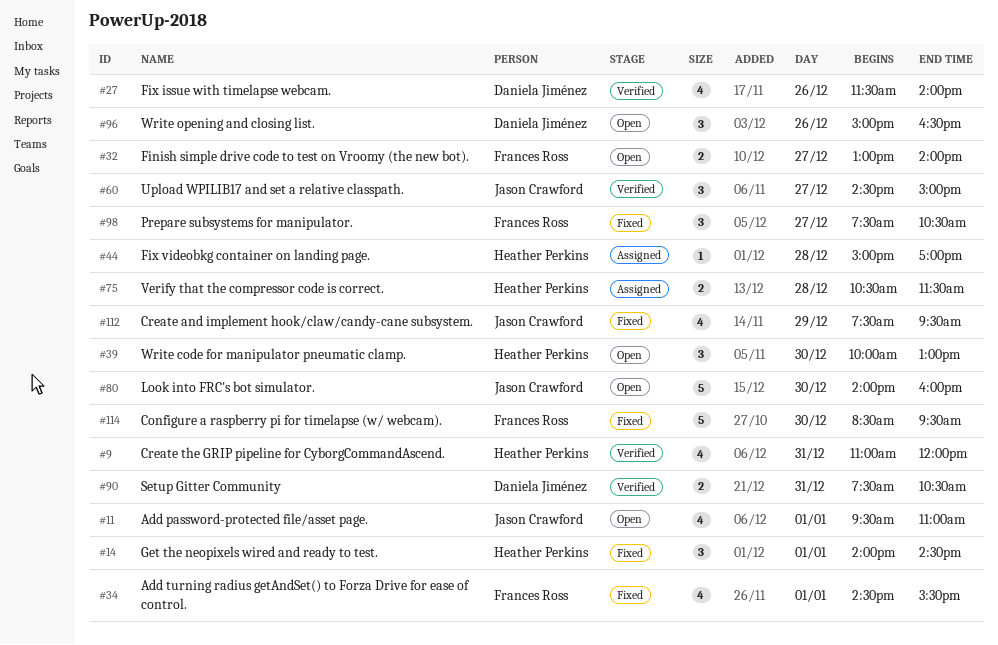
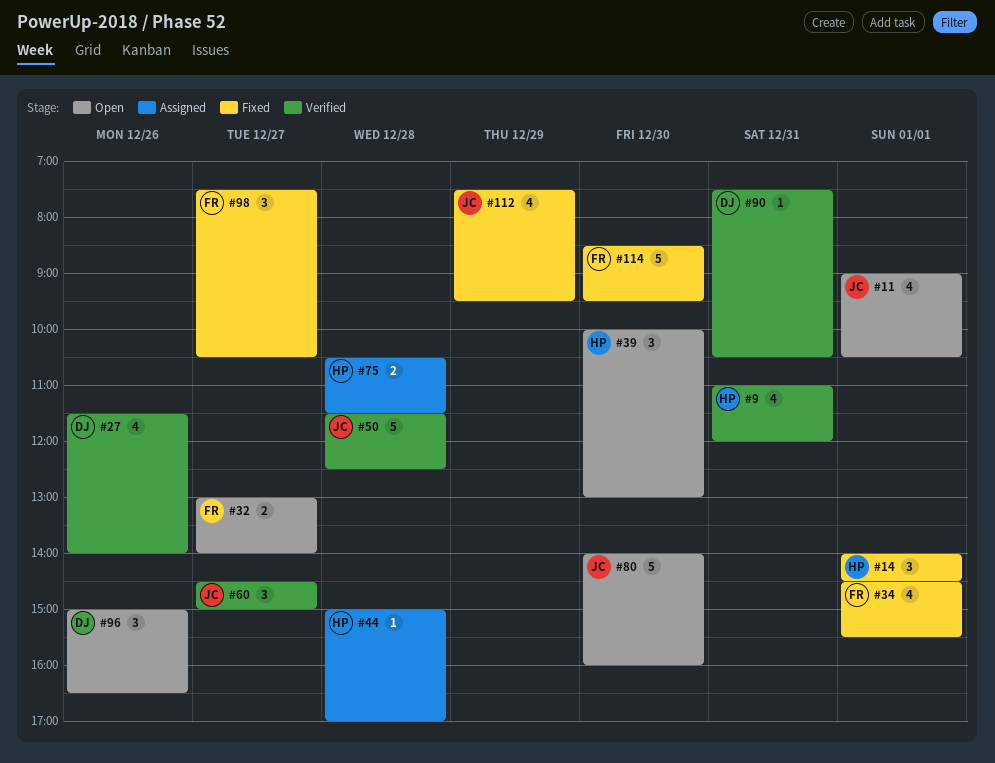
#11, begins: 09:30 -> 09:00
#11, ends: 11:00 -> 10:30
#50: none -> present
#90, estimate: 2 -> 1

